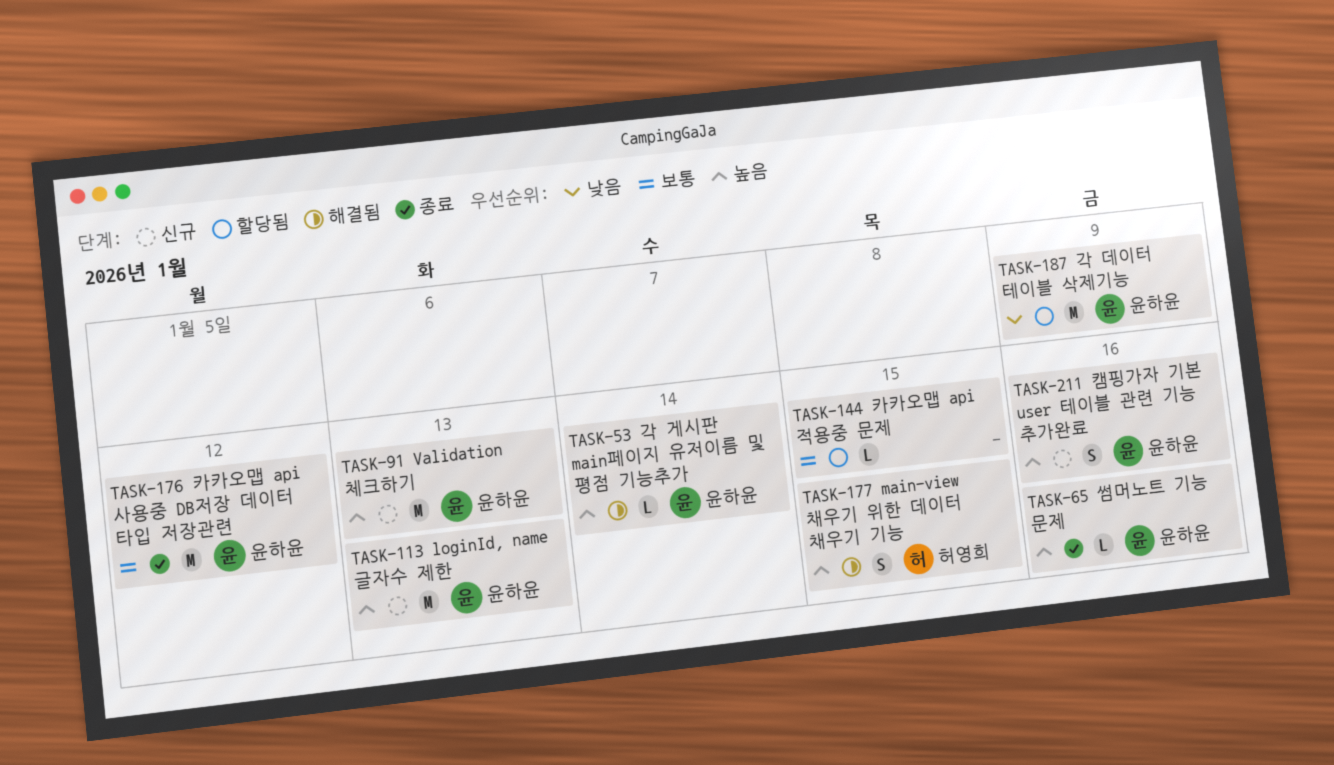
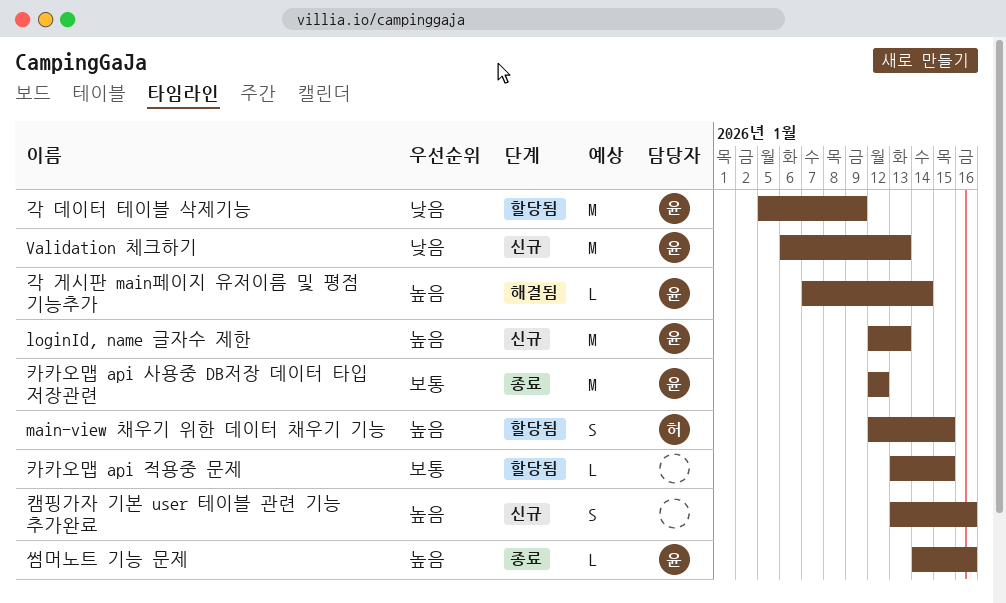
main-view 채우기 위한 데이터 채우기 기능, status: 해결됨 -> 할당됨
Validation 체크하기, priority: 높음 -> 낮음
캠핑가자 기본 user 테이블 관련 기능 추가완료, owner: 윤하윤 -> none

